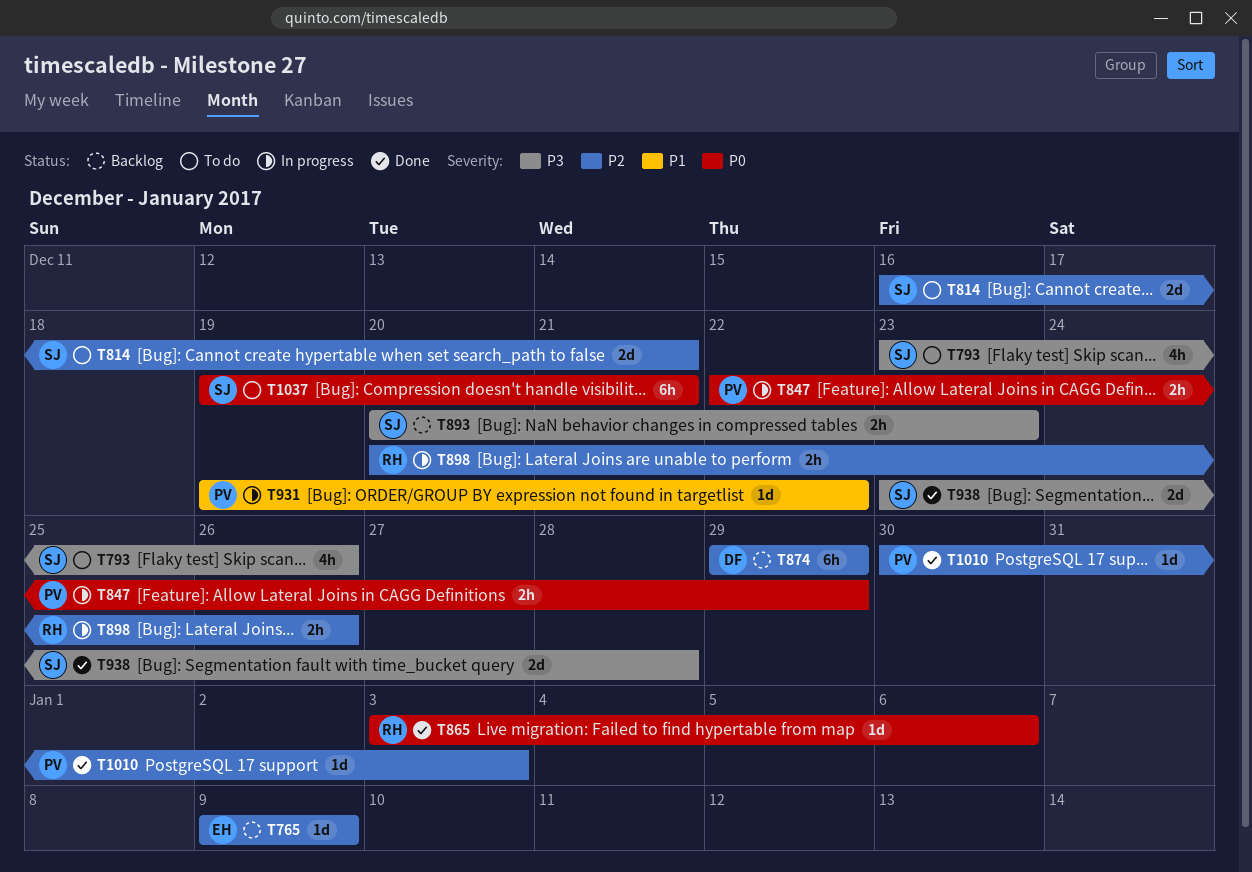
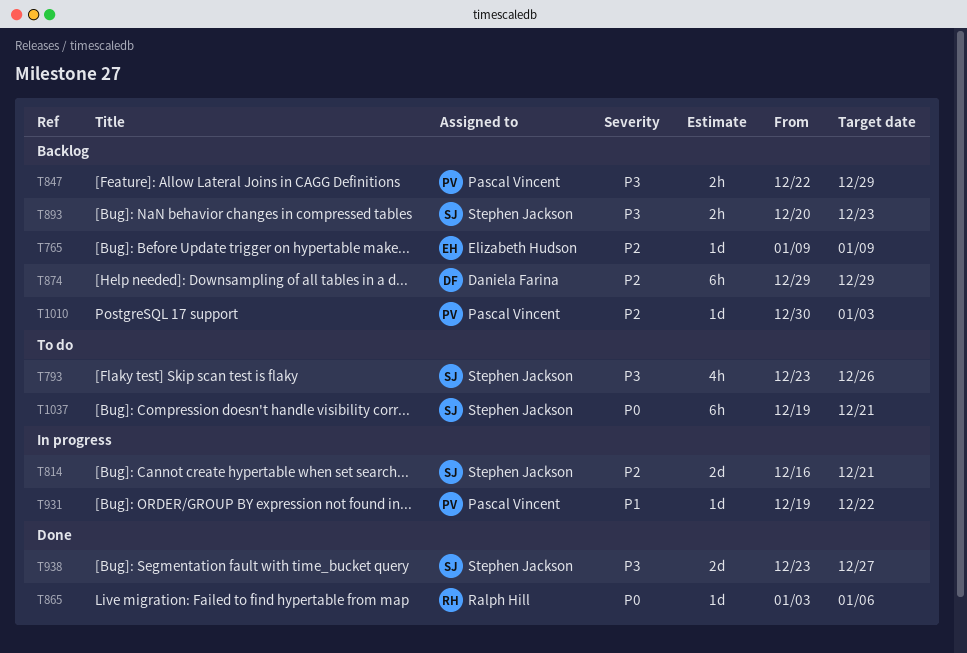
T814, status: To do -> In progress
T847, status: In progress -> Backlog
T847, priority: P0 -> P3
T898: present -> none
T938, due: Dec 28 -> Dec 27
T1010, status: Done -> Backlog

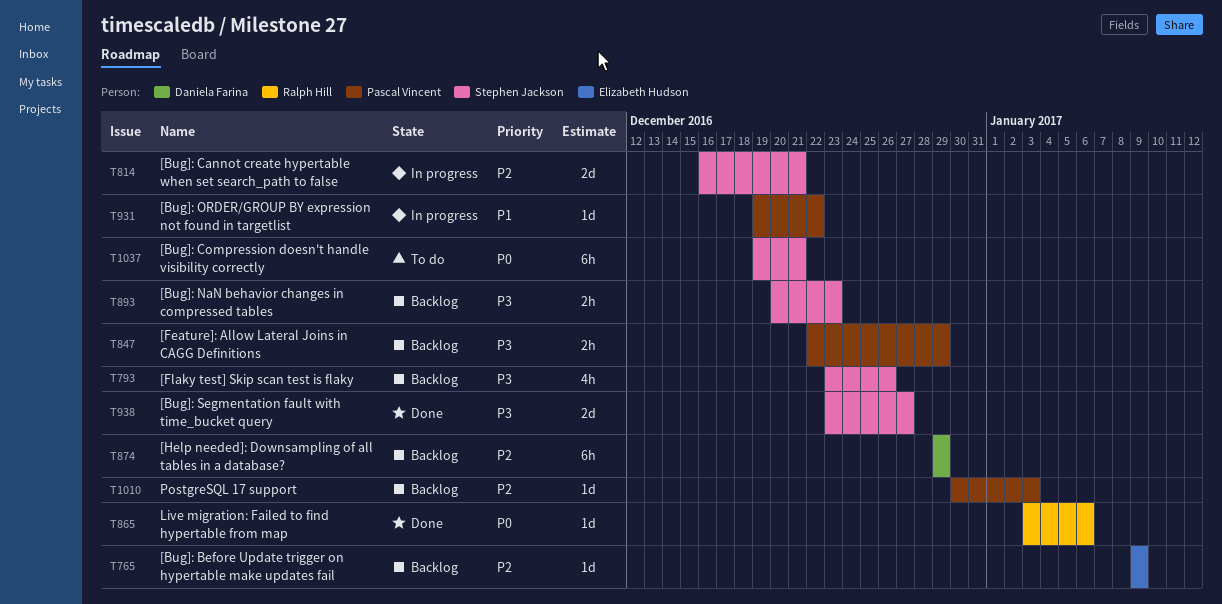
T793, status: To do -> Backlog

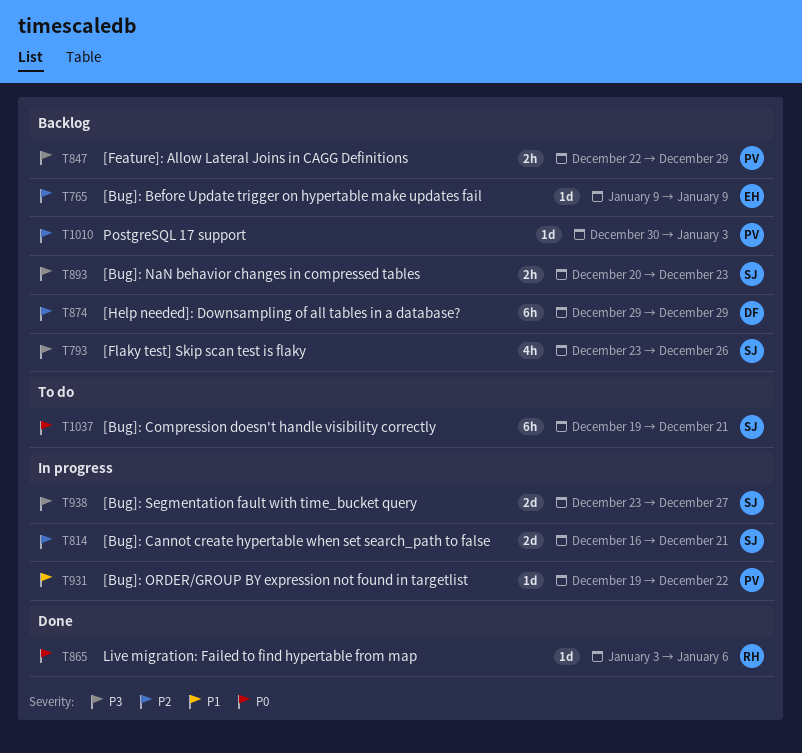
T938, status: Done -> In progress

